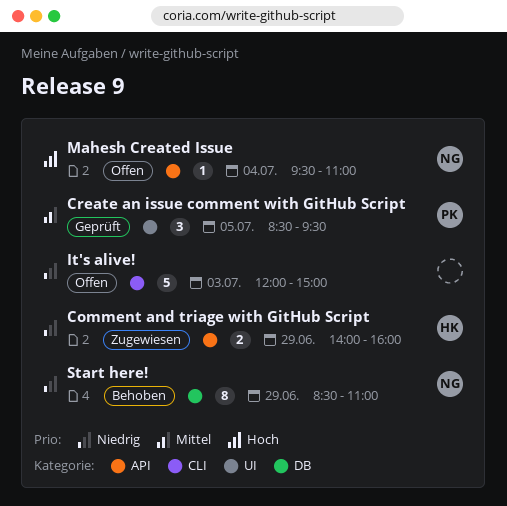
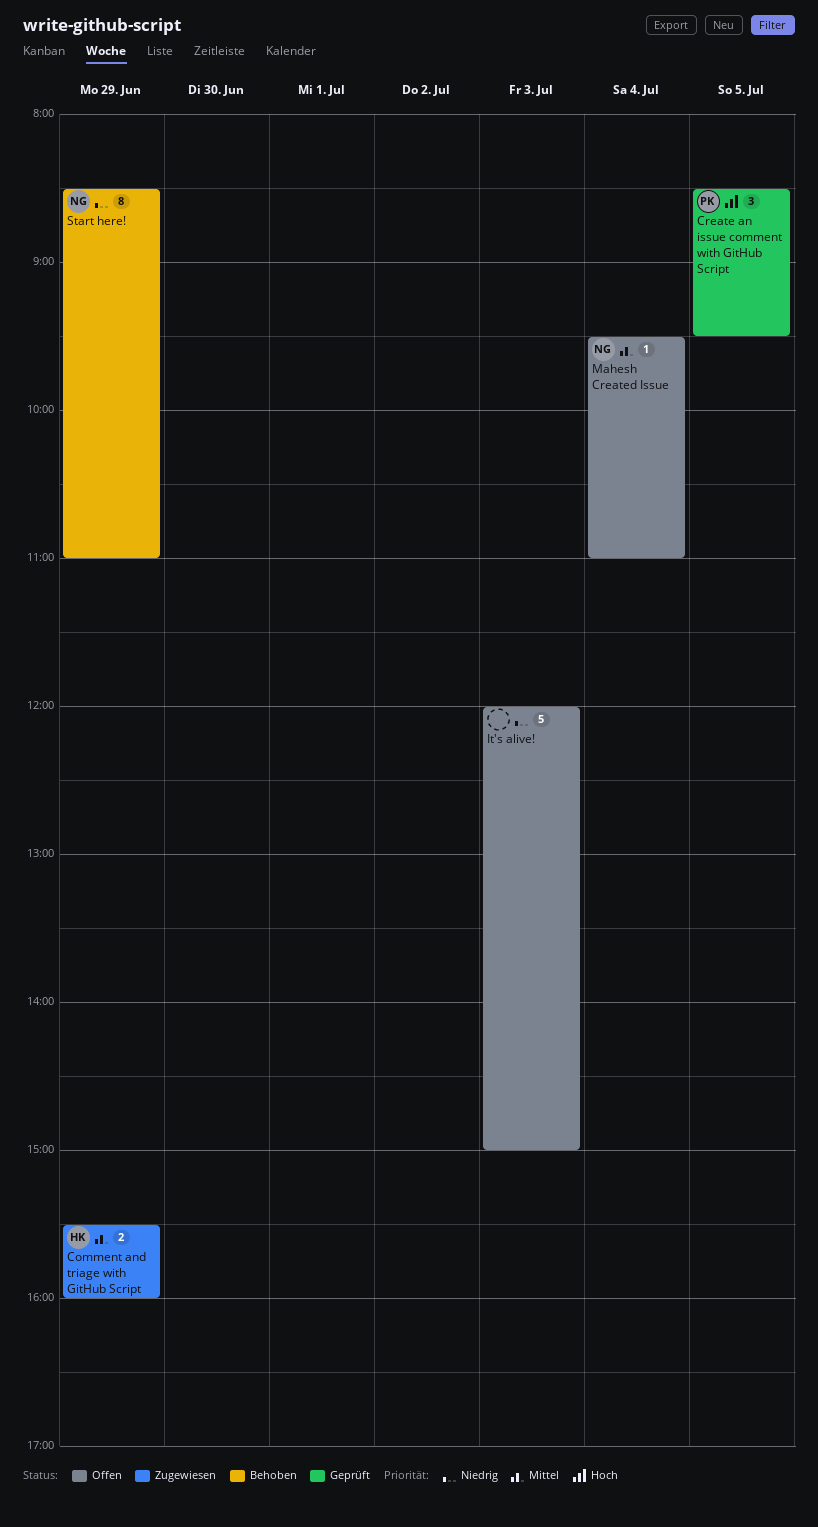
Comment and triage with GitHub Script, priority: Niedrig -> Mittel
Comment and triage with GitHub Script, begins: 14:00 -> 15:30
Create an issue comment with GitHub Script, priority: Mittel -> Hoch
Mahesh Created Issue, priority: Hoch -> Mittel

